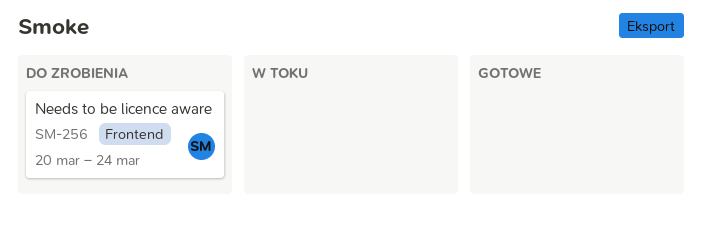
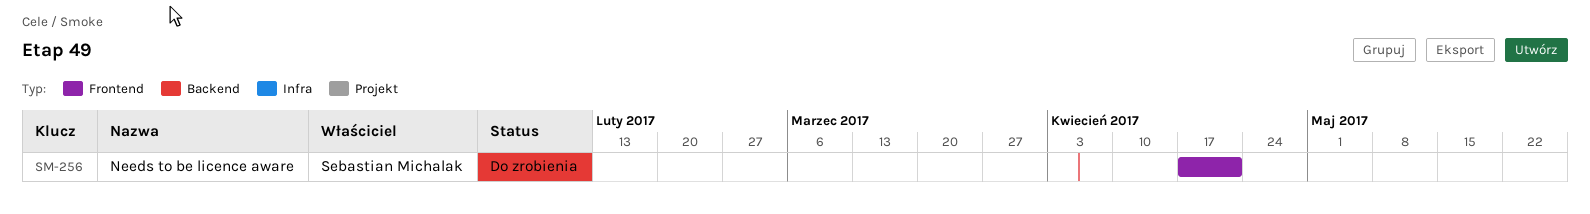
SM-256, start: Mar 20 -> Apr 17
SM-256, due: Mar 24 -> Apr 21

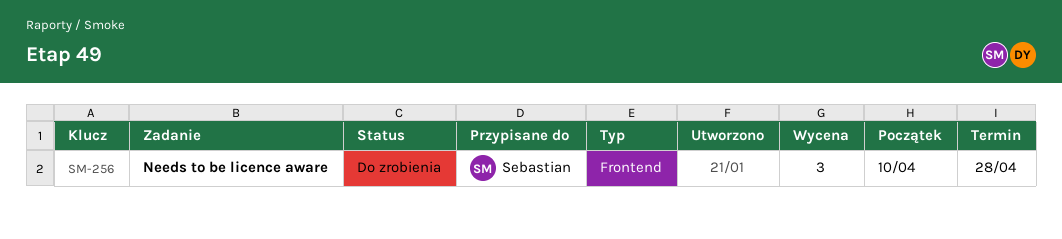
SM-256, start: Apr 17 -> Apr 10
SM-256, due: Apr 21 -> Apr 28

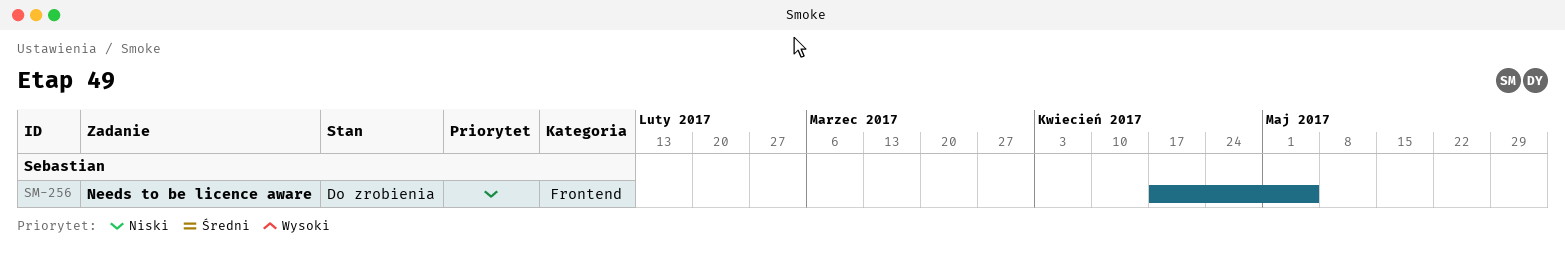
SM-256, start: Apr 10 -> Apr 17
SM-256, due: Apr 28 -> May 5

